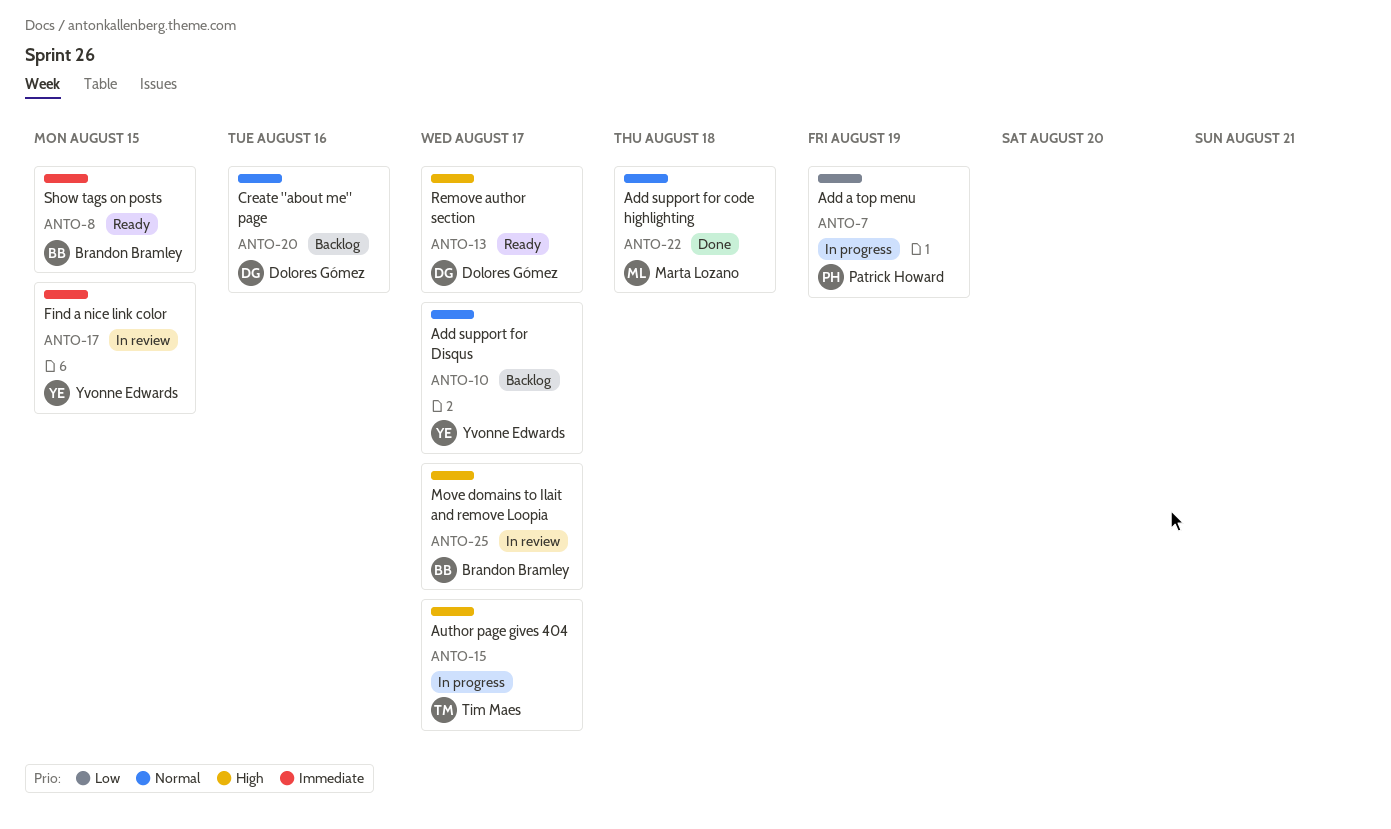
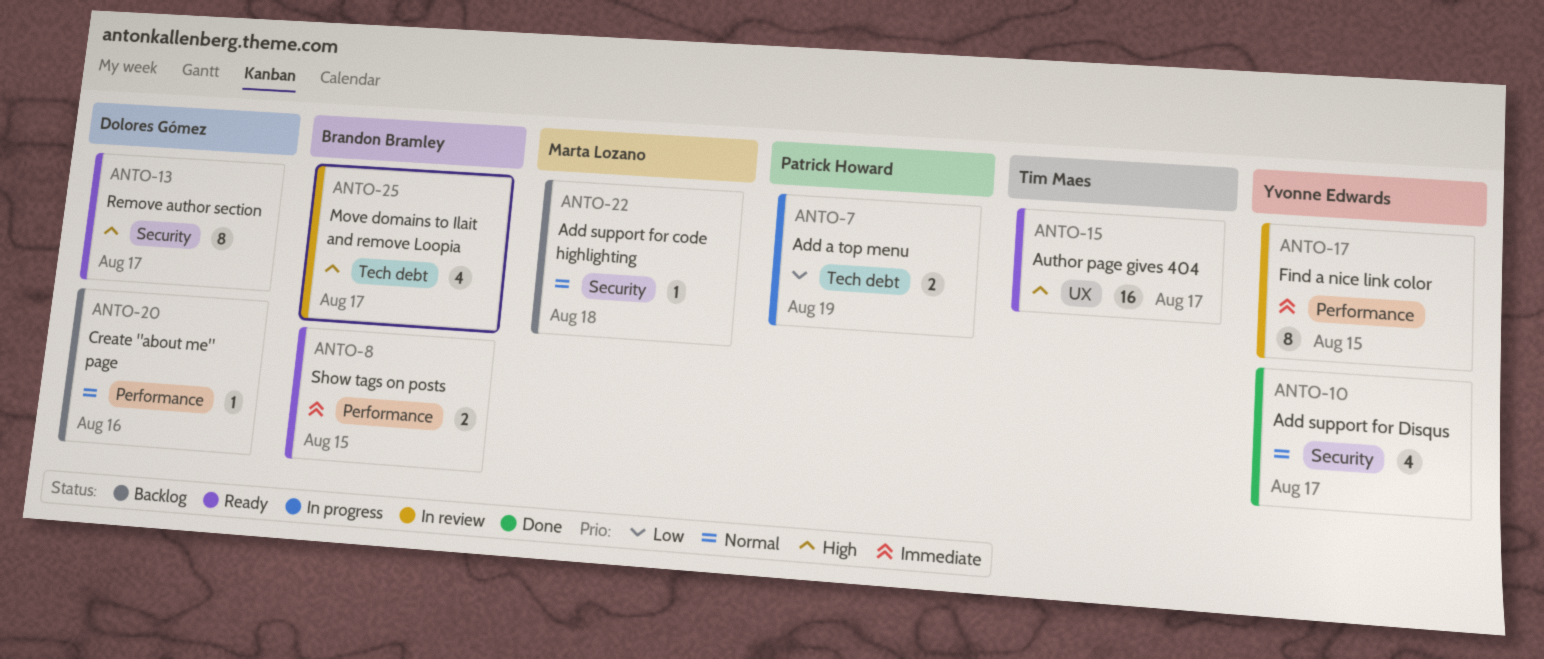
ANTO-10, status: Backlog -> Done
ANTO-15, status: In progress -> Ready
ANTO-22, status: Done -> Backlog

